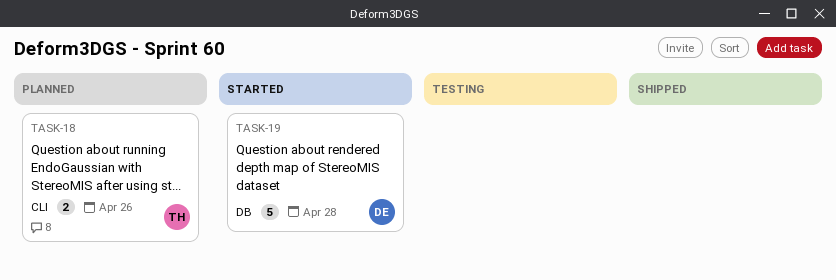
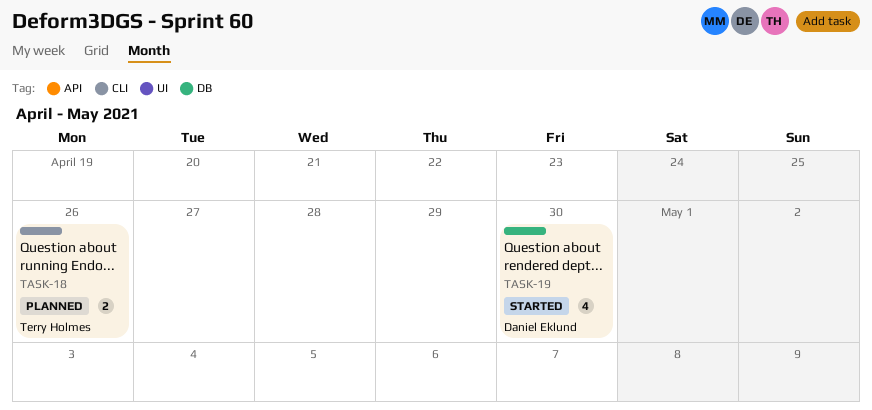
TASK-19, estimate: 5 -> 4
TASK-19, due: Apr 28 -> Apr 30

